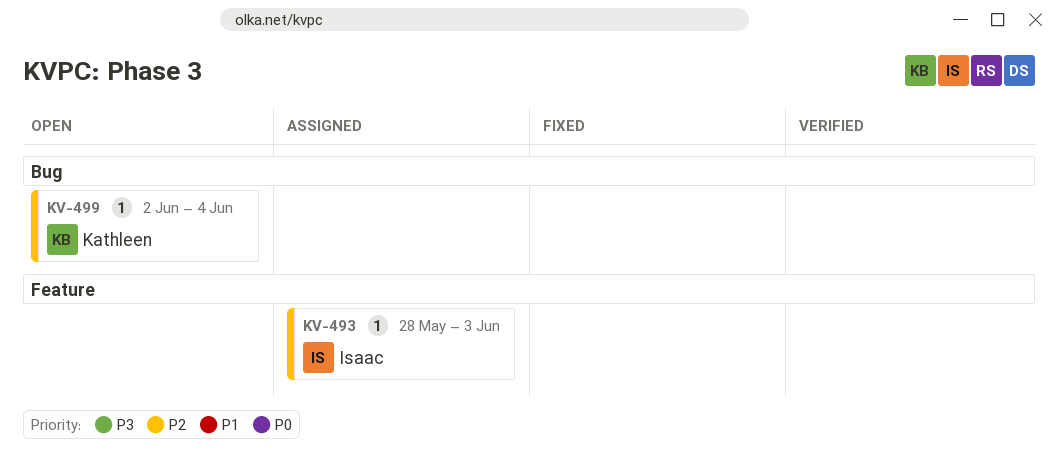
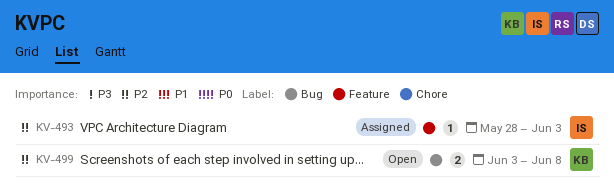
KV-499, estimate: 1 -> 2
KV-499, start: Jun 2 -> Jun 3
KV-499, due: Jun 4 -> Jun 8

